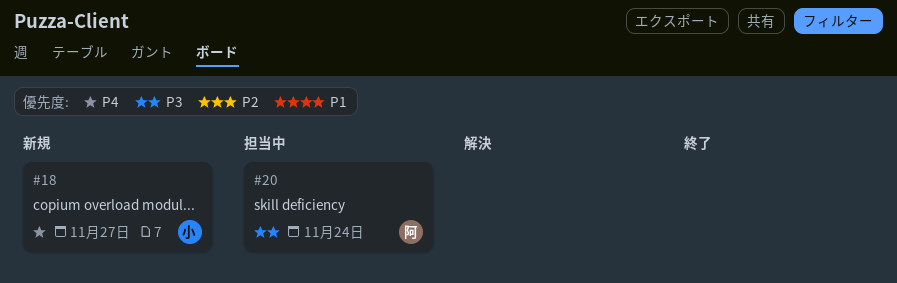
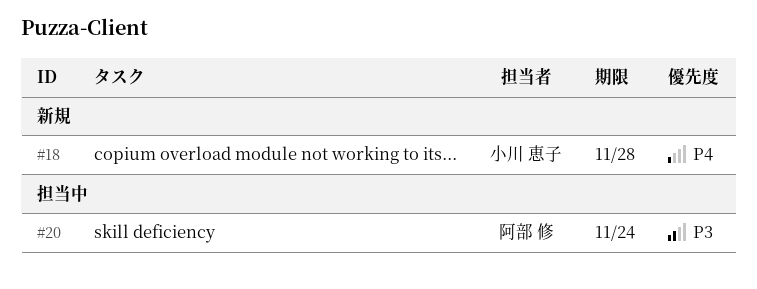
#18, due: Nov 27 -> Nov 28

